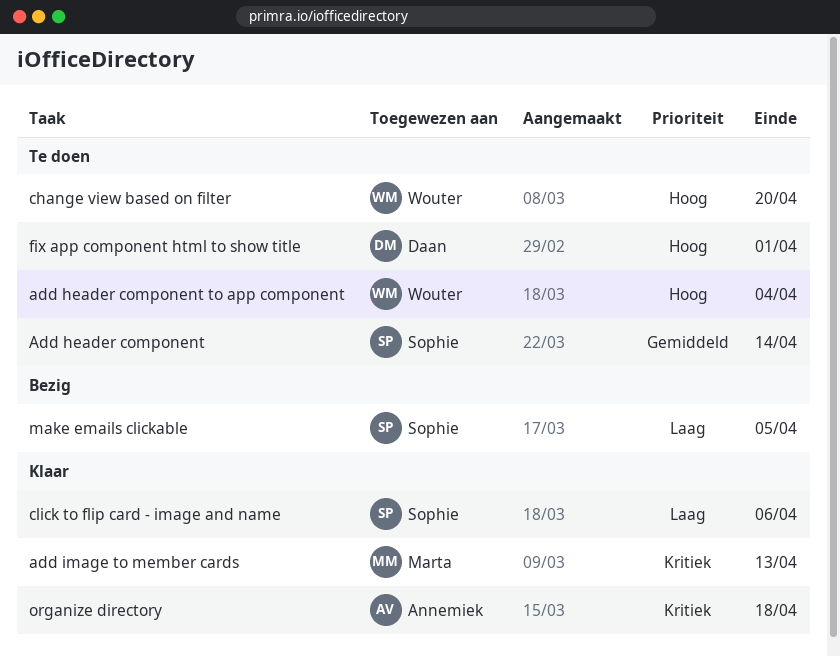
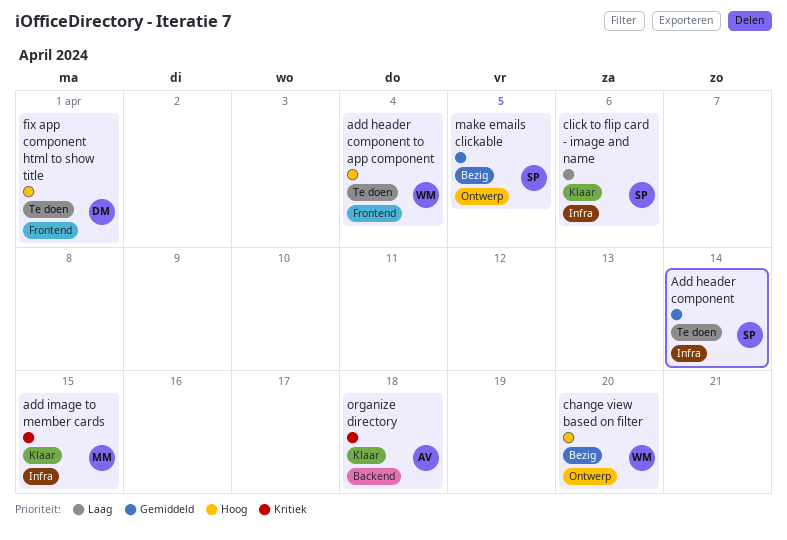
add image to member cards, due: Apr 13 -> Apr 15
change view based on filter, status: Te doen -> Bezig
make emails clickable, priority: Laag -> Gemiddeld

